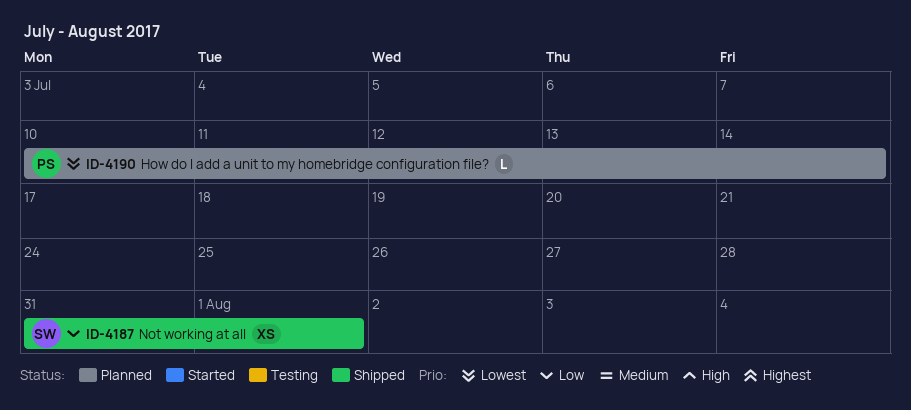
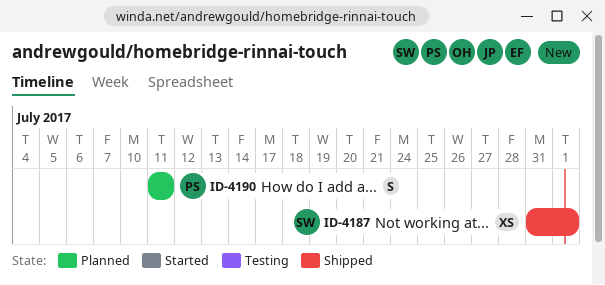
ID-4190, estimate: L -> S
ID-4190, start: Jul 10 -> Jul 11
ID-4190, due: Jul 14 -> Jul 11

